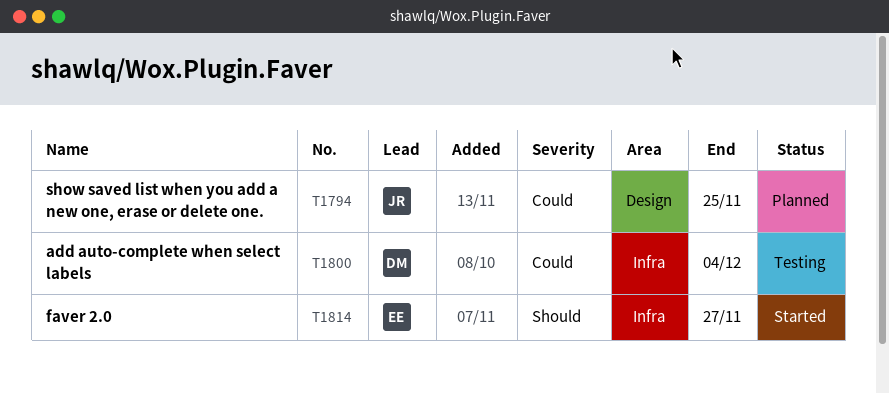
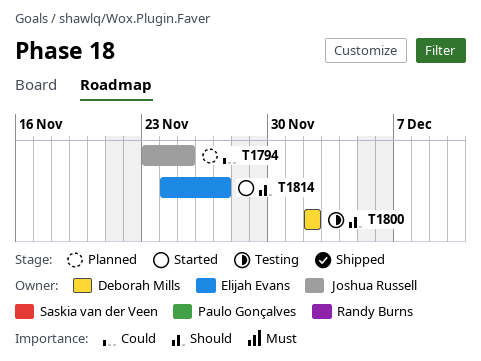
T1800, priority: Could -> Should
T1800, due: Dec 4 -> Dec 2

